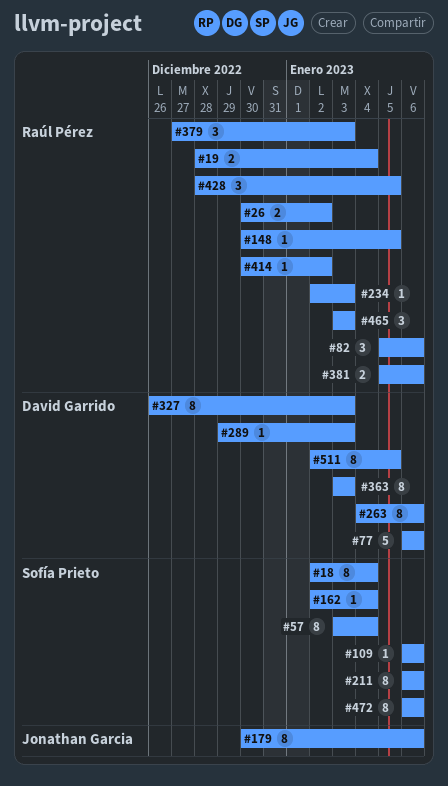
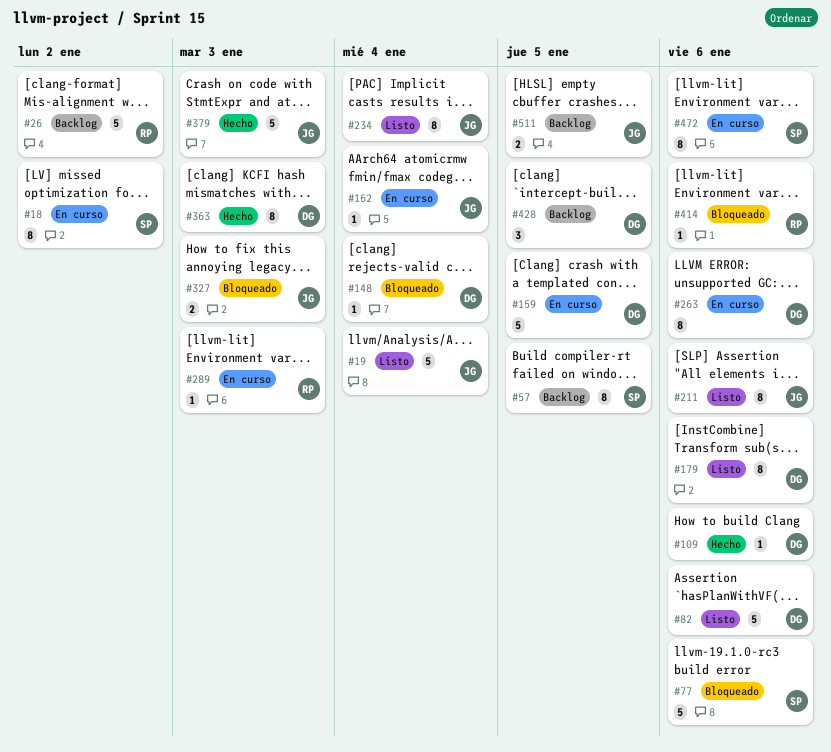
#18, due: Jan 4 -> Jan 2
#19, owner: Raúl Pérez -> Jonathan Garcia
#19, estimate: 2 -> 5
#26, estimate: 2 -> 5
#57, due: Jan 4 -> Jan 5
#77, owner: David Garrido -> Sofía Prieto
#82, owner: Raúl Pérez -> David Garrido
#82, estimate: 3 -> 5
#109, owner: Sofía Prieto -> David Garrido
#148, owner: Raúl Pérez -> David Garrido
#148, due: Jan 5 -> Jan 4
#159: none -> present
#162, owner: Sofía Prieto -> Jonathan Garcia
#179, owner: Jonathan Garcia -> David Garrido
#211, owner: Sofía Prieto -> Jonathan Garcia
#234, owner: Raúl Pérez -> Jonathan Garcia
#234, estimate: 1 -> 8
#234, due: Jan 3 -> Jan 4
#289, owner: David Garrido -> Raúl Pérez
#327, owner: David Garrido -> Jonathan Garcia
#327, estimate: 8 -> 2
#379, owner: Raúl Pérez -> Jonathan Garcia
#379, estimate: 3 -> 5
#381: present -> none
#414, due: Jan 2 -> Jan 6
#428, owner: Raúl Pérez -> David Garrido
#465: present -> none
#511, owner: David Garrido -> Jonathan Garcia
#511, estimate: 8 -> 2

